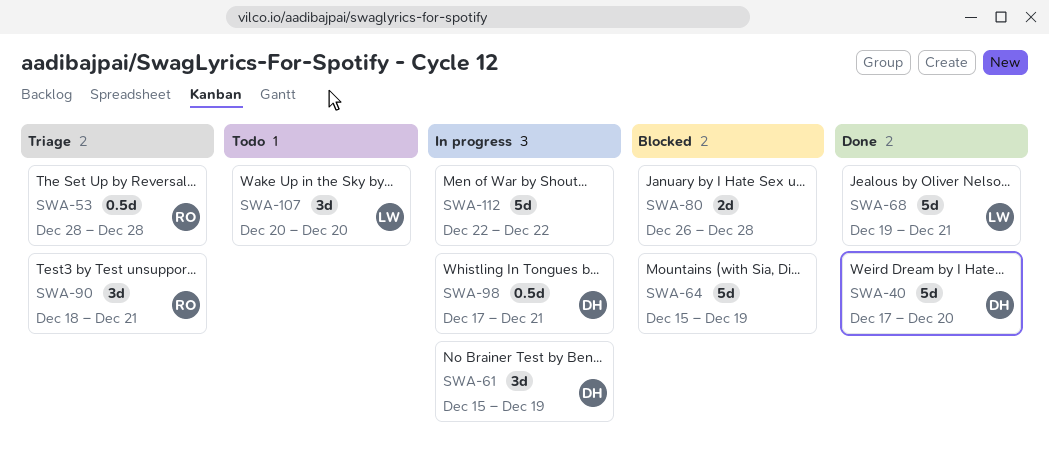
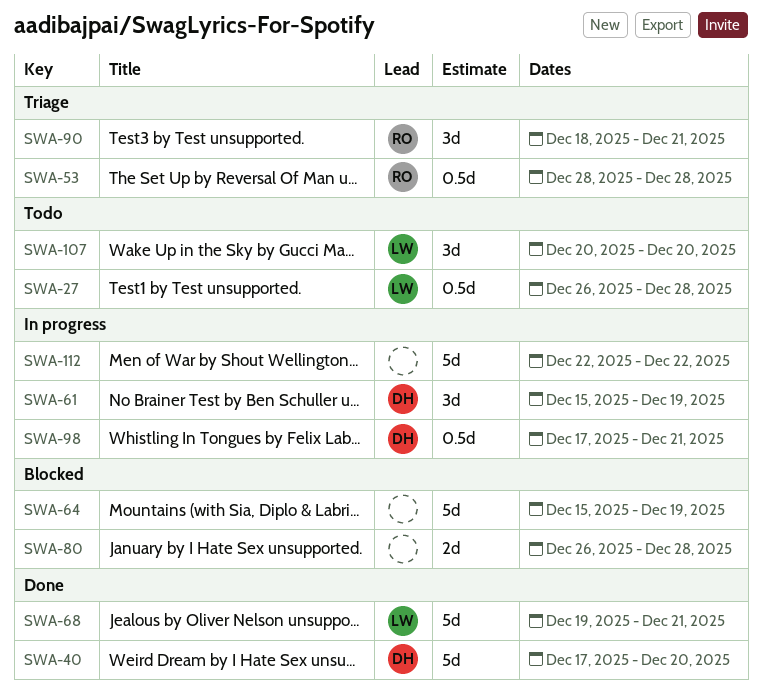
SWA-27: none -> present

